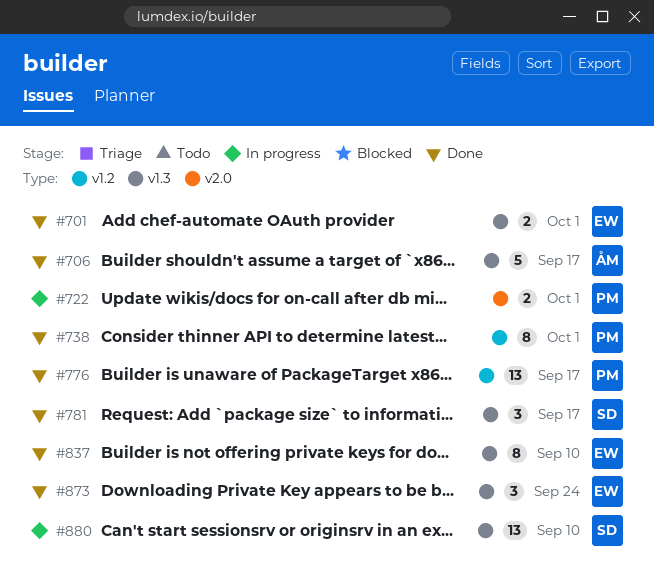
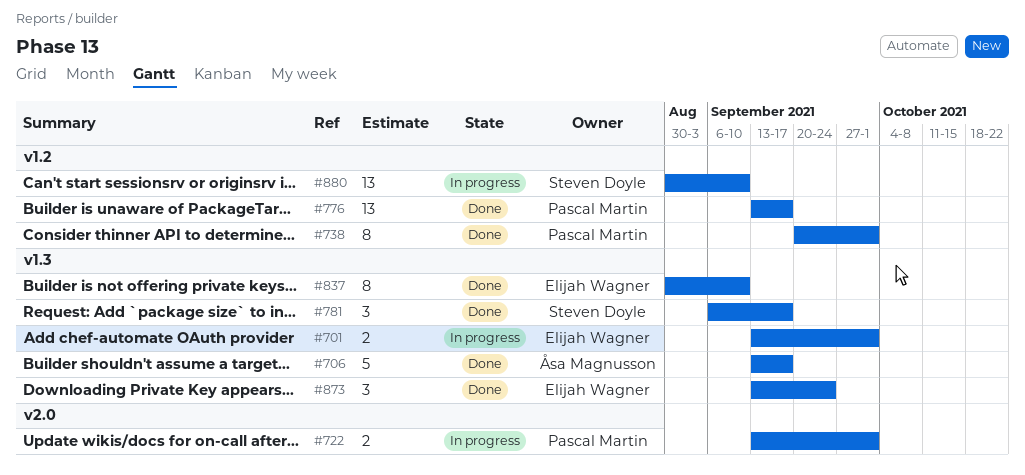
#701, status: Done -> In progress
#880, label: v1.3 -> v1.2

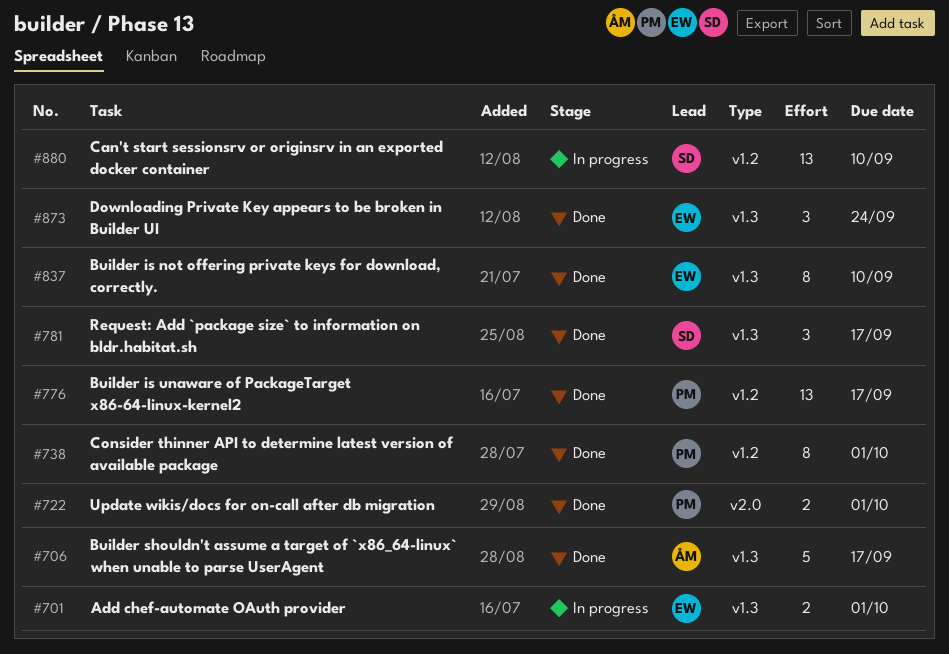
#722, status: In progress -> Done

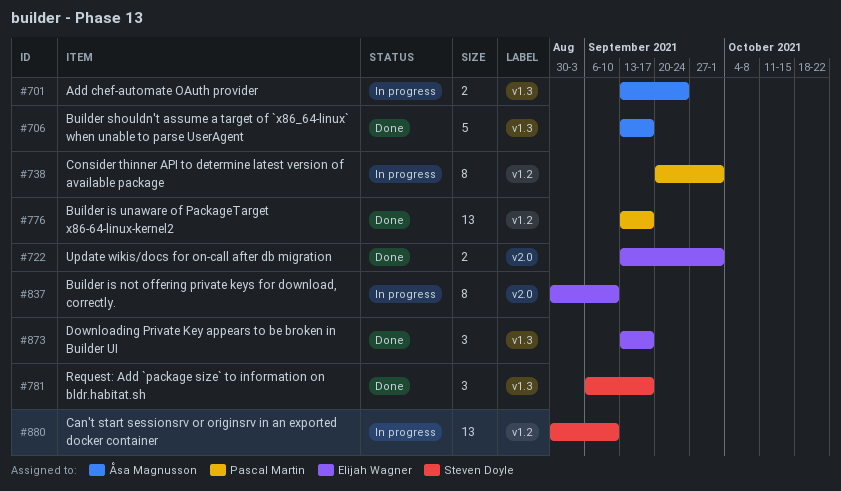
#701, owner: Elijah Wagner -> Åsa Magnusson
#701, due: Oct 1 -> Sep 24
#722, owner: Pascal Martin -> Elijah Wagner
#738, status: Done -> In progress
#837, status: Done -> In progress
#837, label: v1.3 -> v2.0
#873, due: Sep 24 -> Sep 17

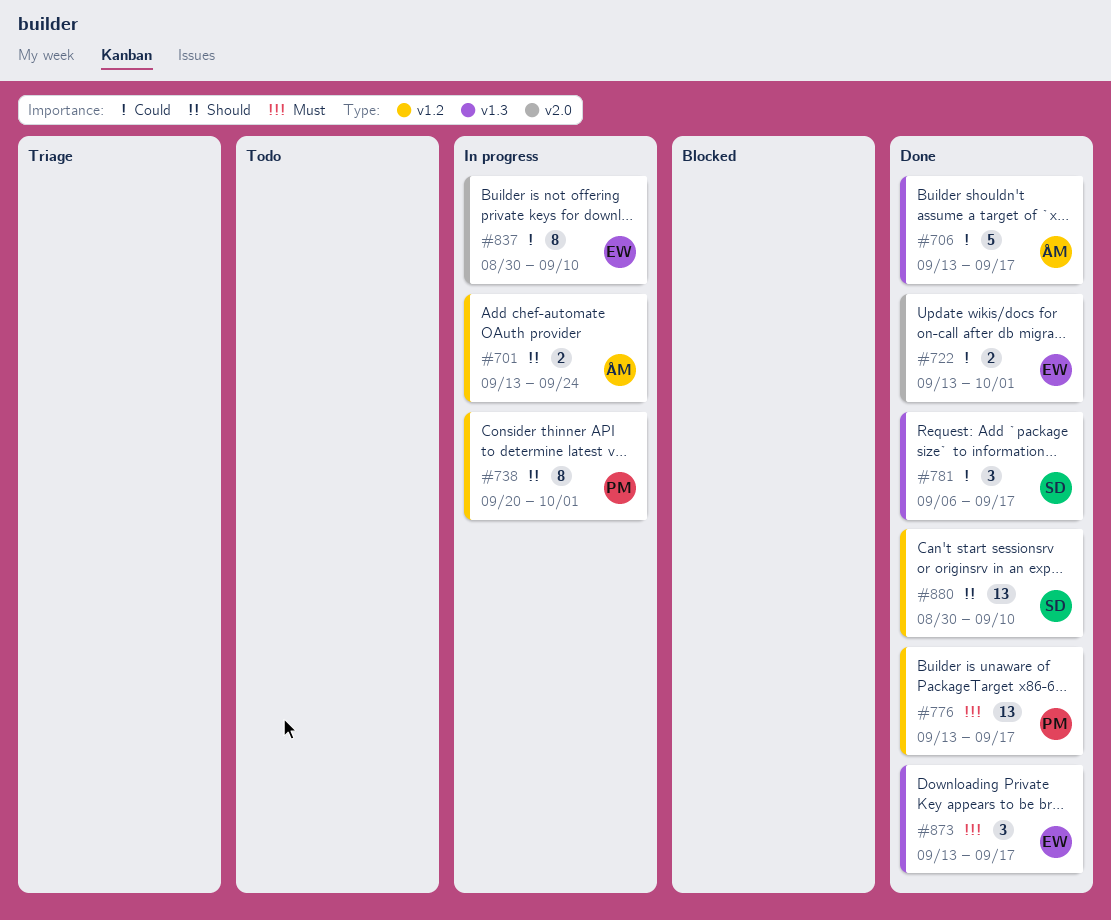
#701, label: v1.3 -> v1.2
#880, status: In progress -> Done

